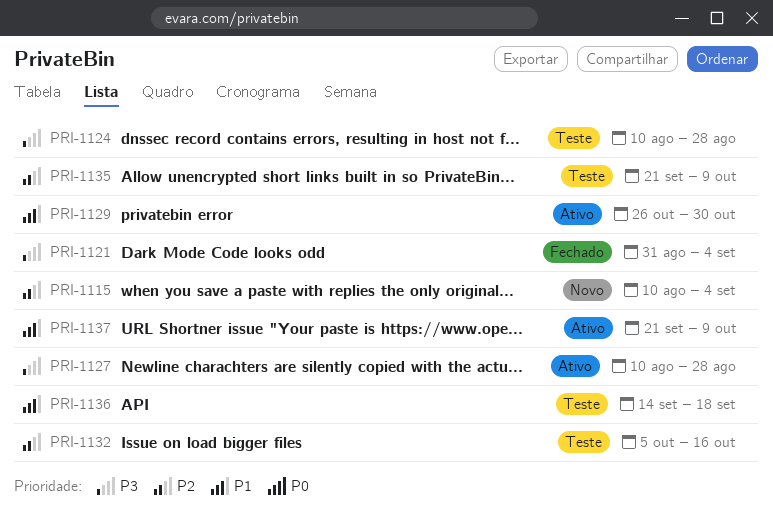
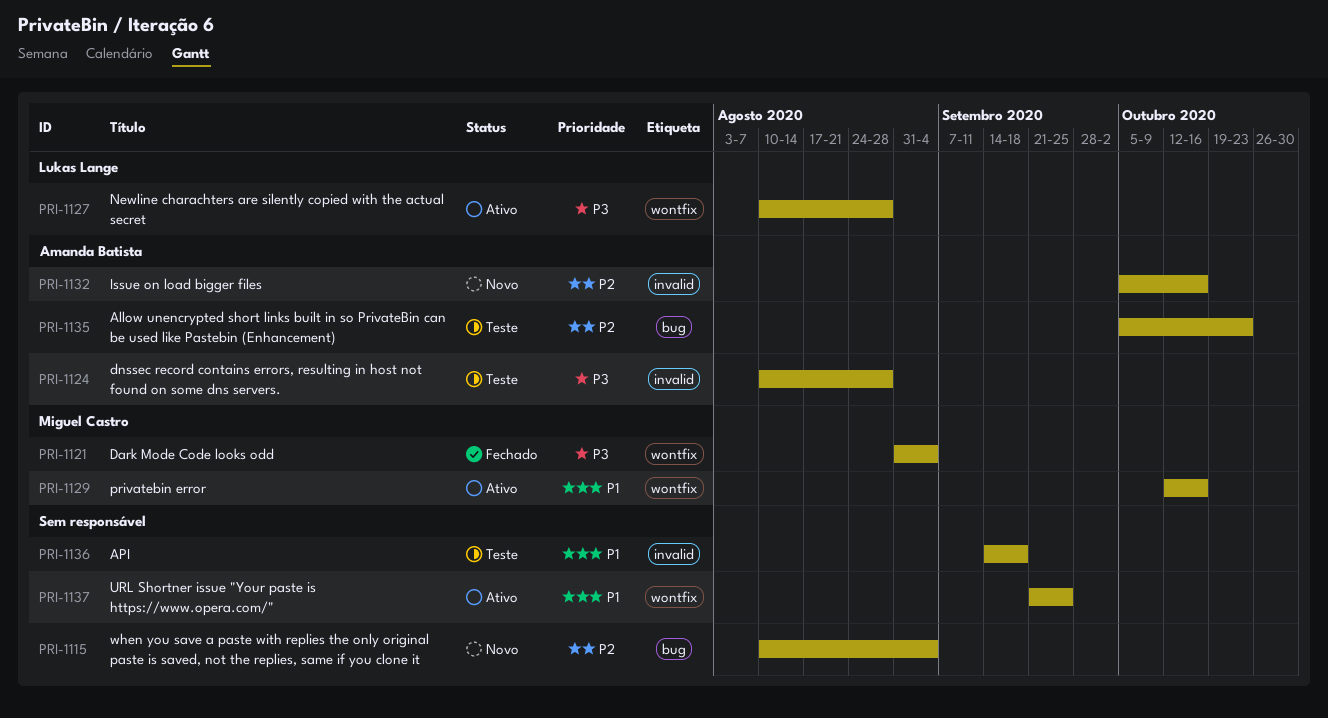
PRI-1129, start: Oct 26 -> Oct 12
PRI-1129, due: Oct 30 -> Oct 16
PRI-1132, status: Teste -> Novo
PRI-1135, start: Sep 21 -> Oct 5
PRI-1135, due: Oct 9 -> Oct 23
PRI-1137, due: Oct 9 -> Sep 25

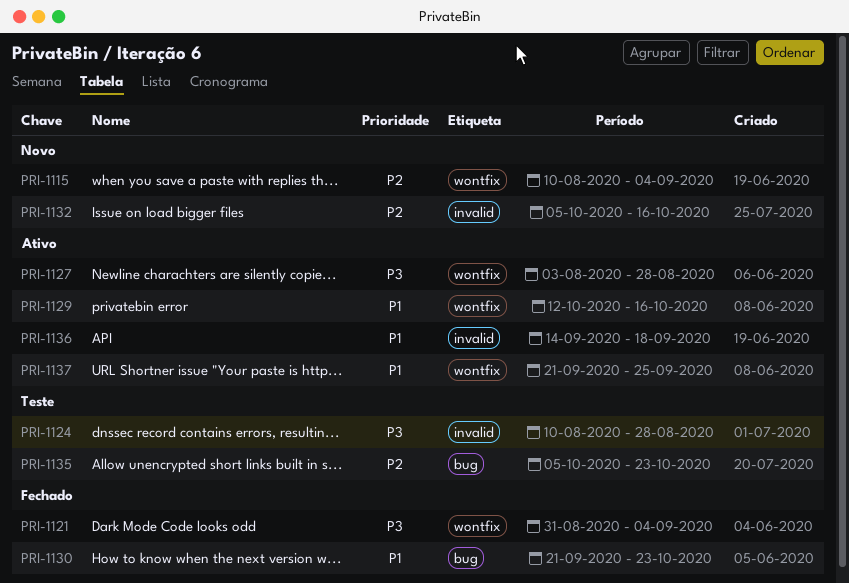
PRI-1115, label: bug -> wontfix
PRI-1127, start: Aug 10 -> Aug 3
PRI-1130: none -> present
PRI-1136, status: Teste -> Ativo

